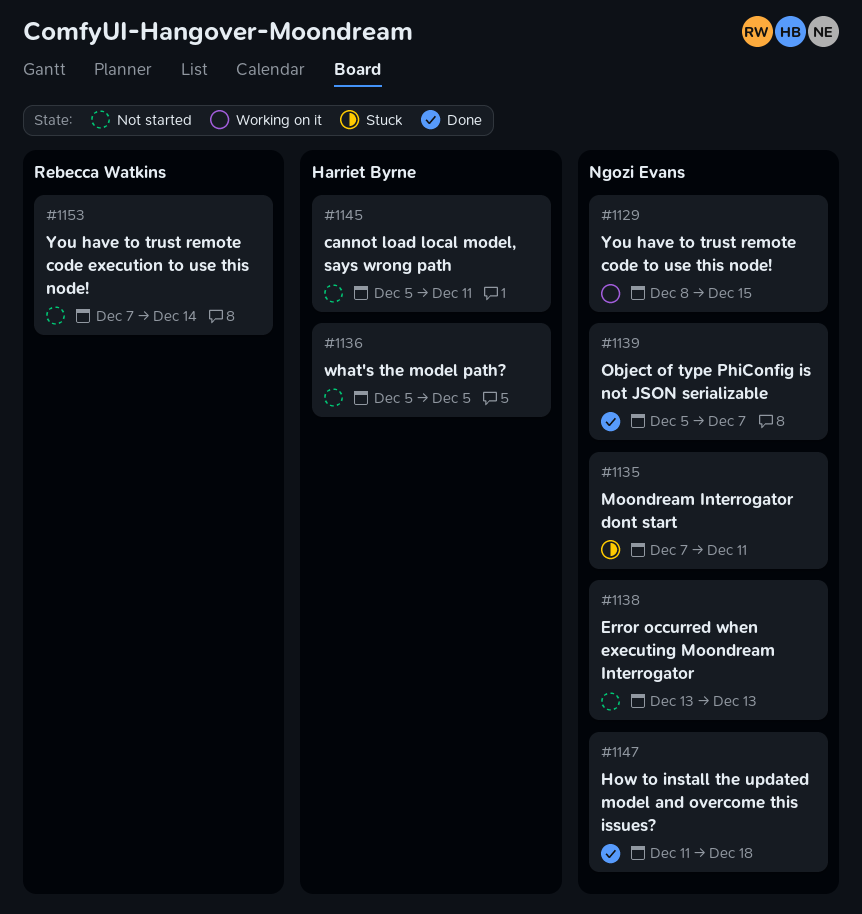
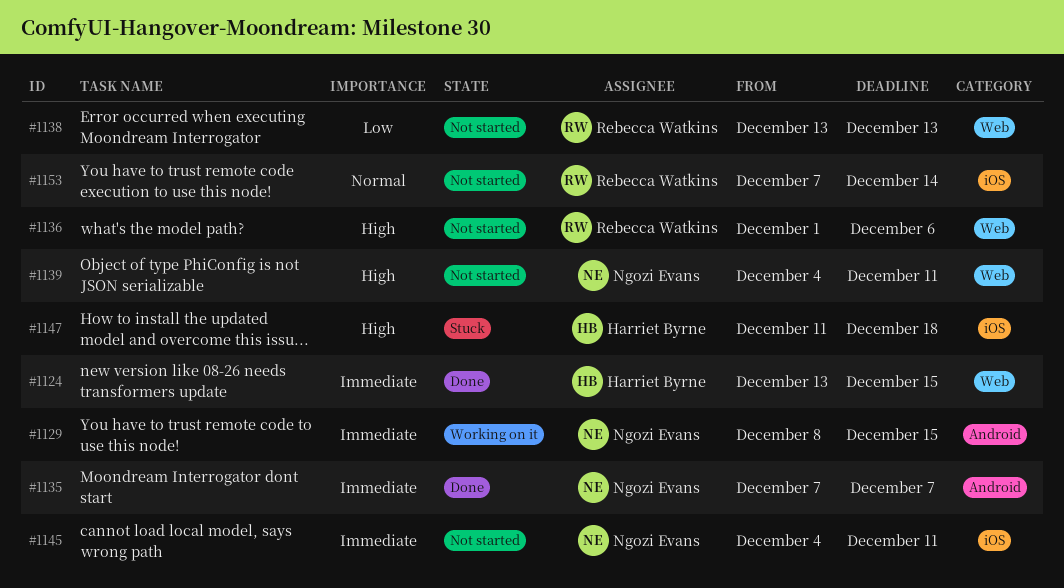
#1124: none -> present
#1135, status: Stuck -> Done
#1135, due: Dec 11 -> Dec 7
#1136, owner: Harriet Byrne -> Rebecca Watkins
#1136, start: Dec 5 -> Dec 1
#1136, due: Dec 5 -> Dec 6
#1138, owner: Ngozi Evans -> Rebecca Watkins
#1139, status: Done -> Not started
#1139, start: Dec 5 -> Dec 4
#1139, due: Dec 7 -> Dec 11
#1145, owner: Harriet Byrne -> Ngozi Evans
#1145, start: Dec 5 -> Dec 4
#1147, status: Done -> Stuck
#1147, owner: Ngozi Evans -> Harriet Byrne

